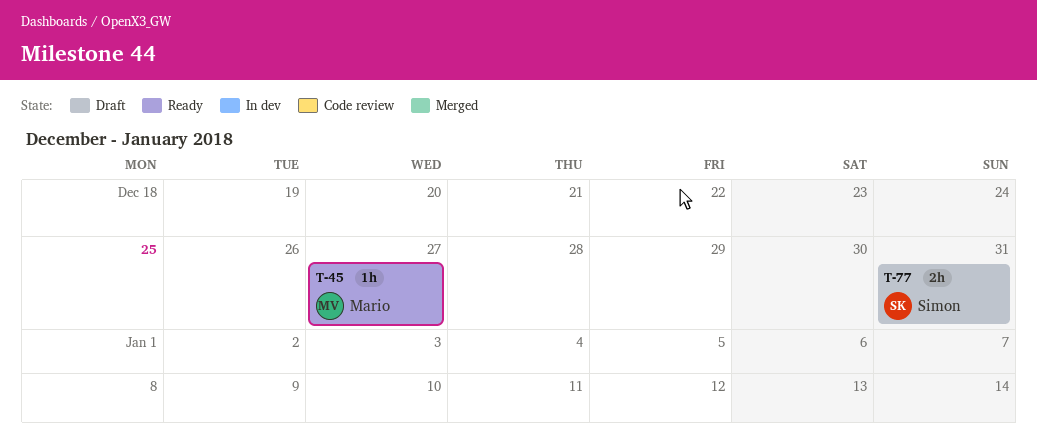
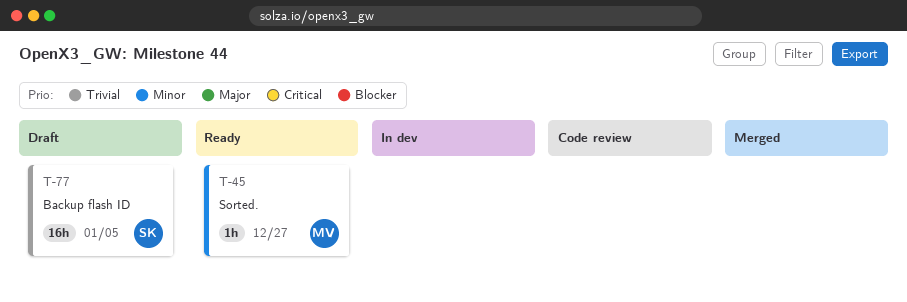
T-77, estimate: 2h -> 16h
T-77, due: Dec 31 -> Jan 5

